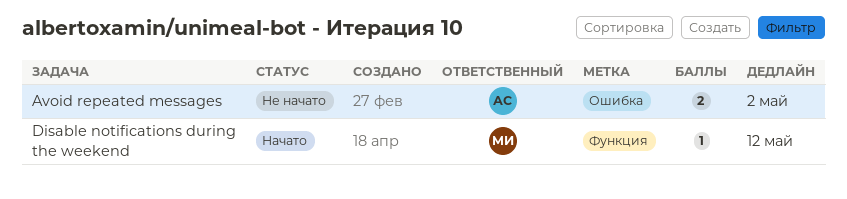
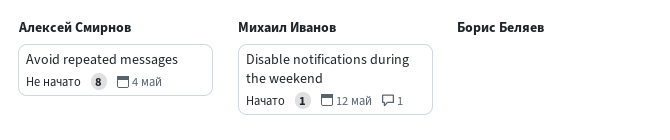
Avoid repeated messages, estimate: 2 -> 8
Avoid repeated messages, due: May 2 -> May 4

